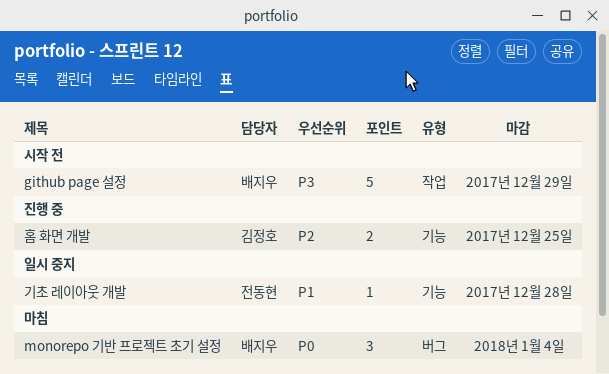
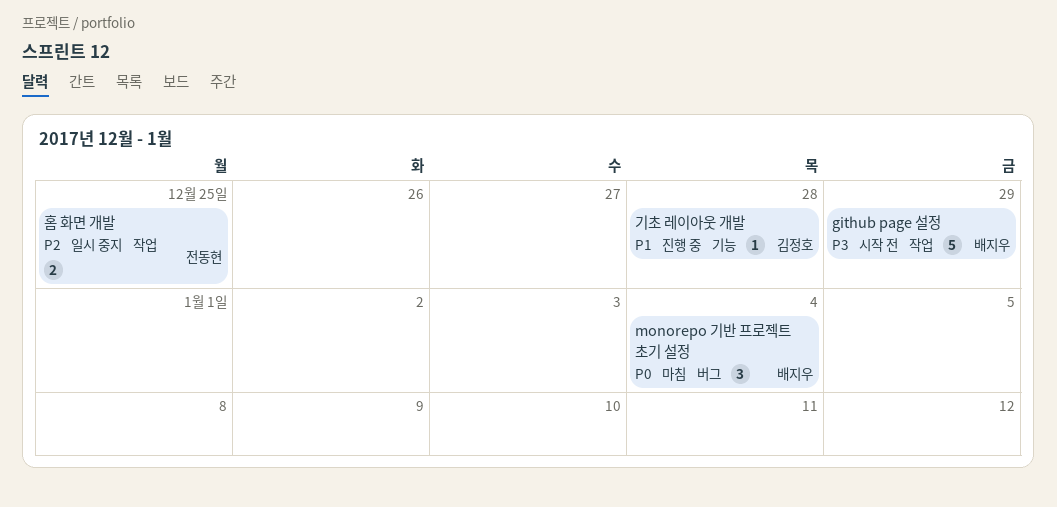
기초 레이아웃 개발, status: 일시 중지 -> 진행 중
기초 레이아웃 개발, owner: 전동현 -> 김정호
홈 화면 개발, status: 진행 중 -> 일시 중지
홈 화면 개발, owner: 김정호 -> 전동현
홈 화면 개발, label: 기능 -> 작업

